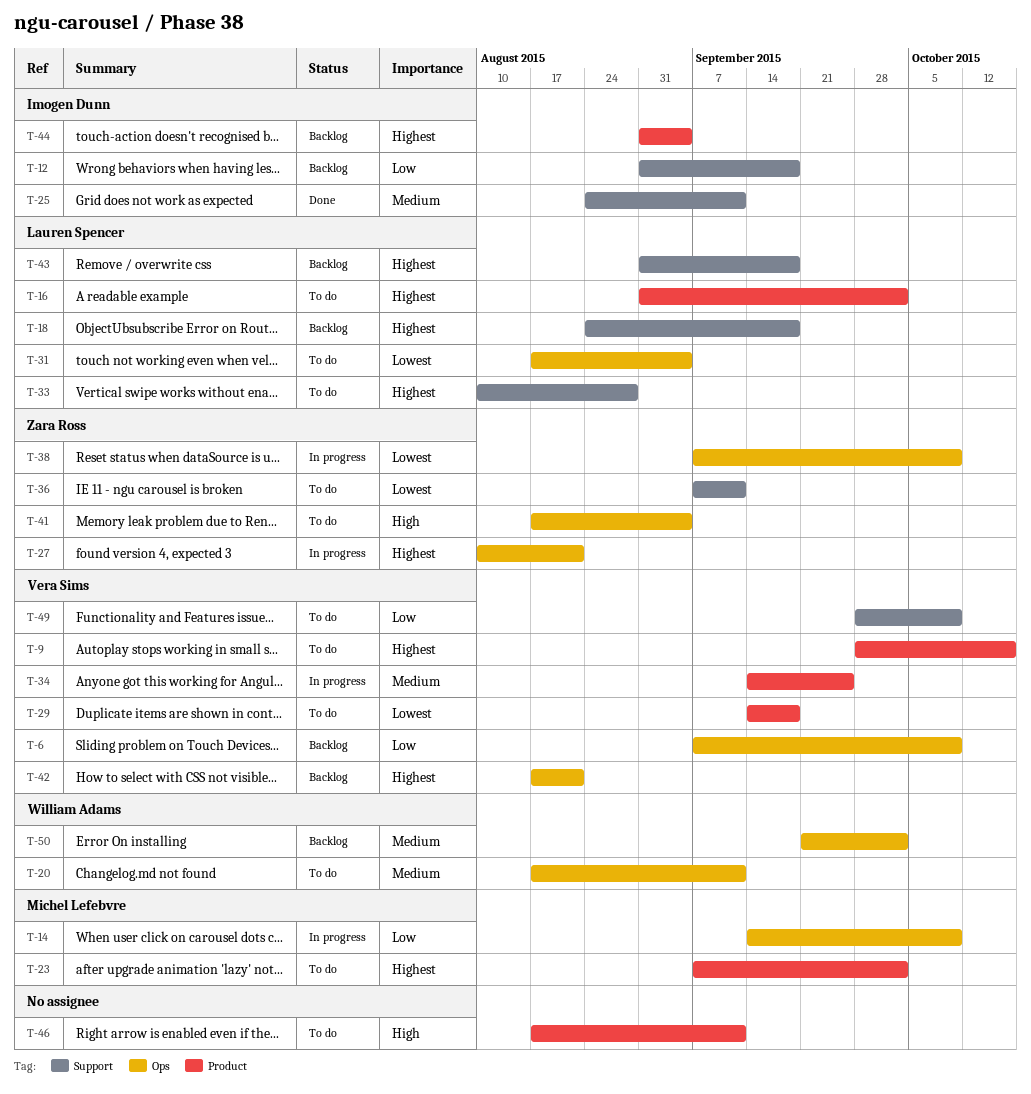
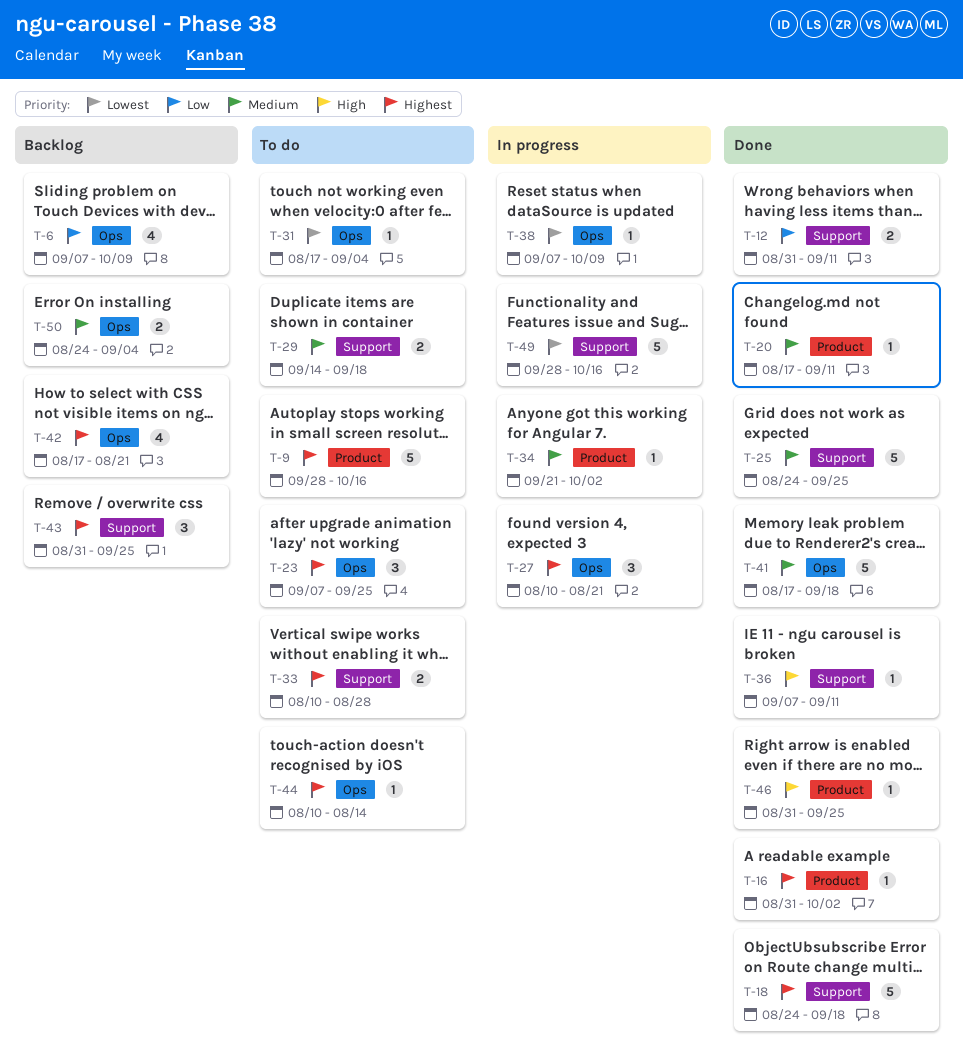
T-12, status: Backlog -> Done
T-12, due: Sep 18 -> Sep 11
T-14: present -> none
T-16, status: To do -> Done
T-18, status: Backlog -> Done
T-20, status: To do -> Done
T-20, label: Ops -> Product
T-23, label: Product -> Ops
T-23, due: Oct 2 -> Sep 25
T-25, due: Sep 11 -> Sep 25
T-29, priority: Lowest -> Medium
T-29, label: Product -> Support
T-34, start: Sep 14 -> Sep 21
T-34, due: Sep 25 -> Oct 2
T-36, status: To do -> Done
T-36, priority: Lowest -> High
T-41, status: To do -> Done
T-41, priority: High -> Medium
T-41, due: Sep 4 -> Sep 18
T-43, due: Sep 18 -> Sep 25
T-44, status: Backlog -> To do
T-44, label: Product -> Ops
T-44, start: Aug 31 -> Aug 10
T-44, due: Sep 4 -> Aug 14
T-46, status: To do -> Done
T-46, start: Aug 17 -> Aug 31
T-46, due: Sep 11 -> Sep 25
T-49, status: To do -> In progress
T-49, priority: Low -> Lowest
T-49, due: Oct 9 -> Oct 16
T-50, start: Sep 21 -> Aug 24
T-50, due: Oct 2 -> Sep 4

